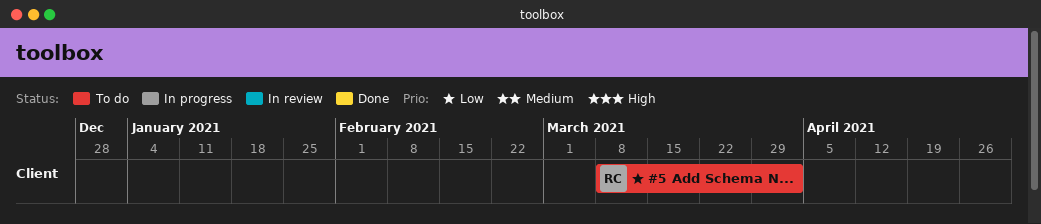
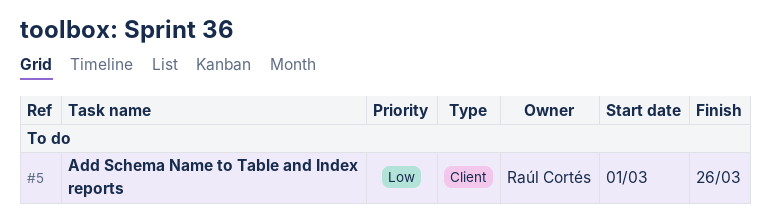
#5, start: Mar 8 -> Mar 1
#5, due: Apr 2 -> Mar 26

